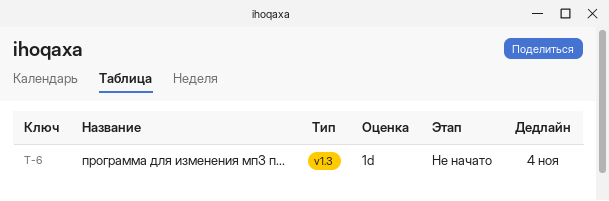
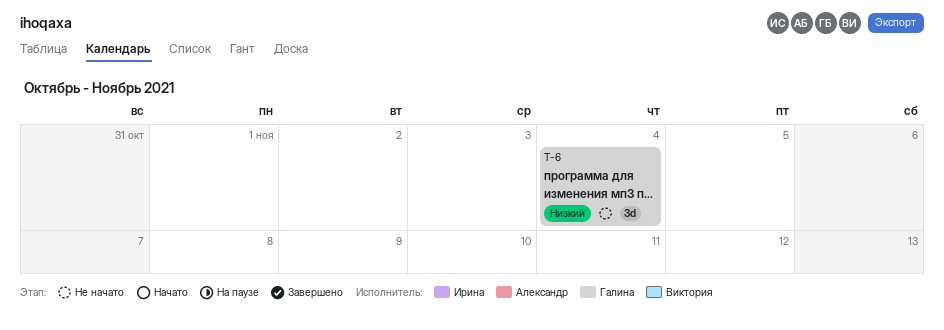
T-6, estimate: 1d -> 3d

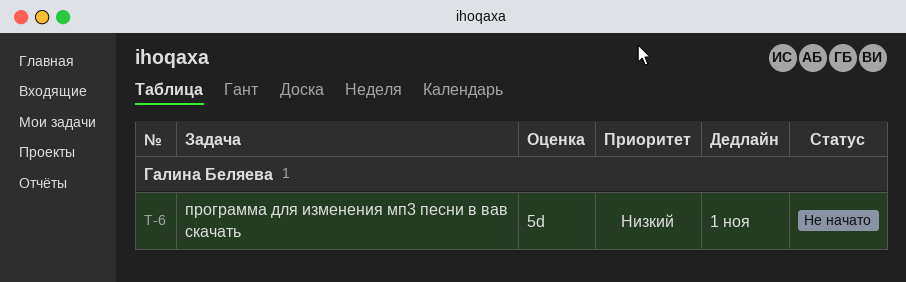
T-6, estimate: 3d -> 5d
T-6, due: Nov 4 -> Nov 1

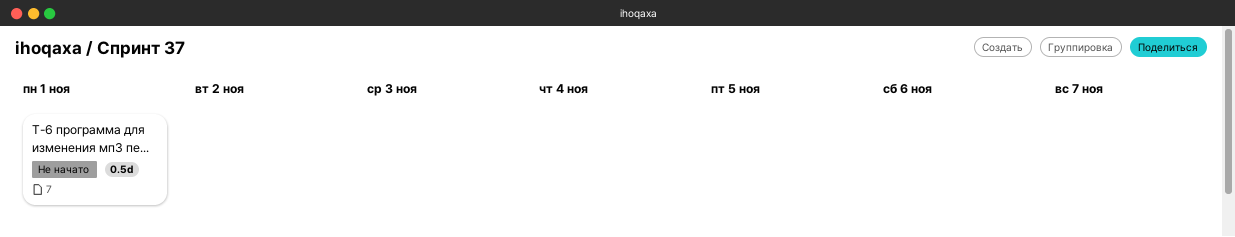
T-6, estimate: 5d -> 0.5d

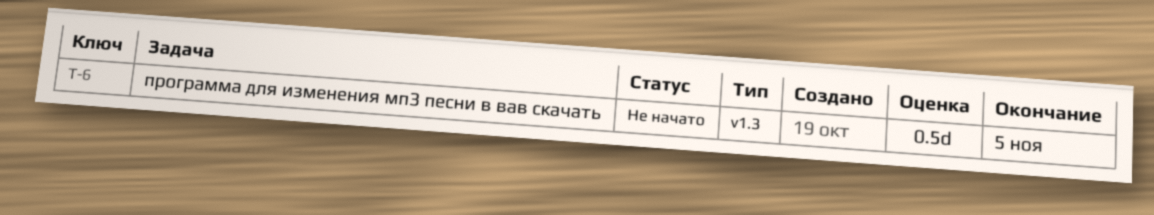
T-6, due: Nov 1 -> Nov 5

